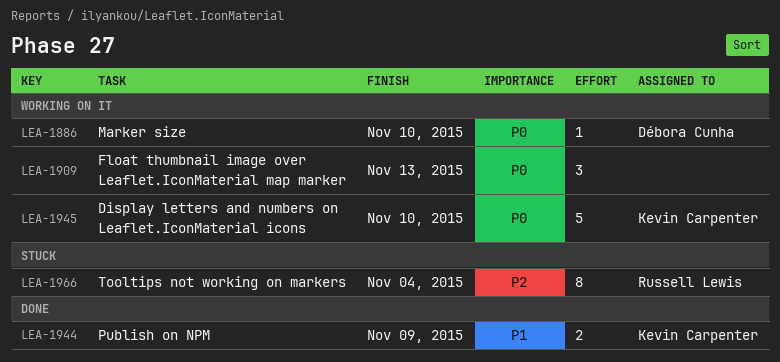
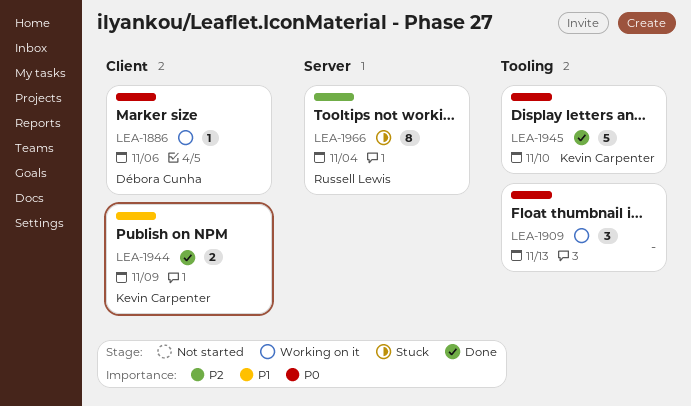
LEA-1886, due: Nov 10 -> Nov 6
LEA-1945, status: Working on it -> Done

